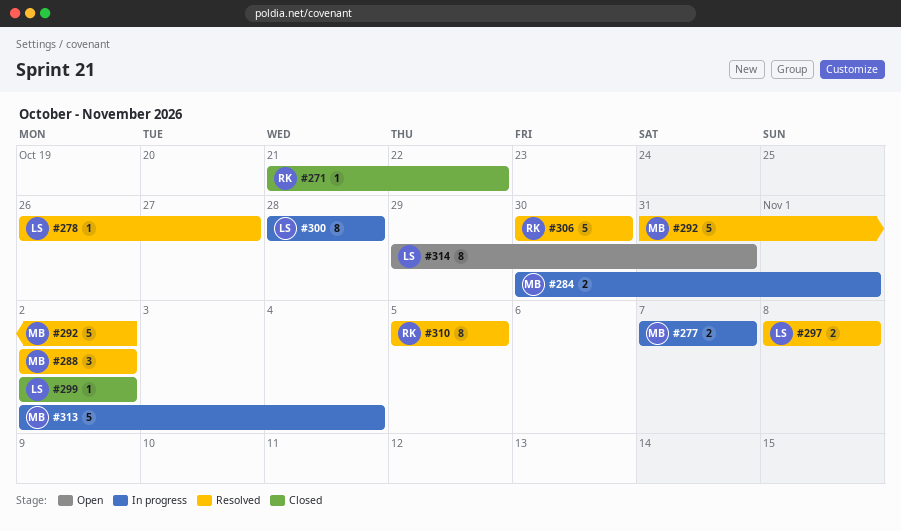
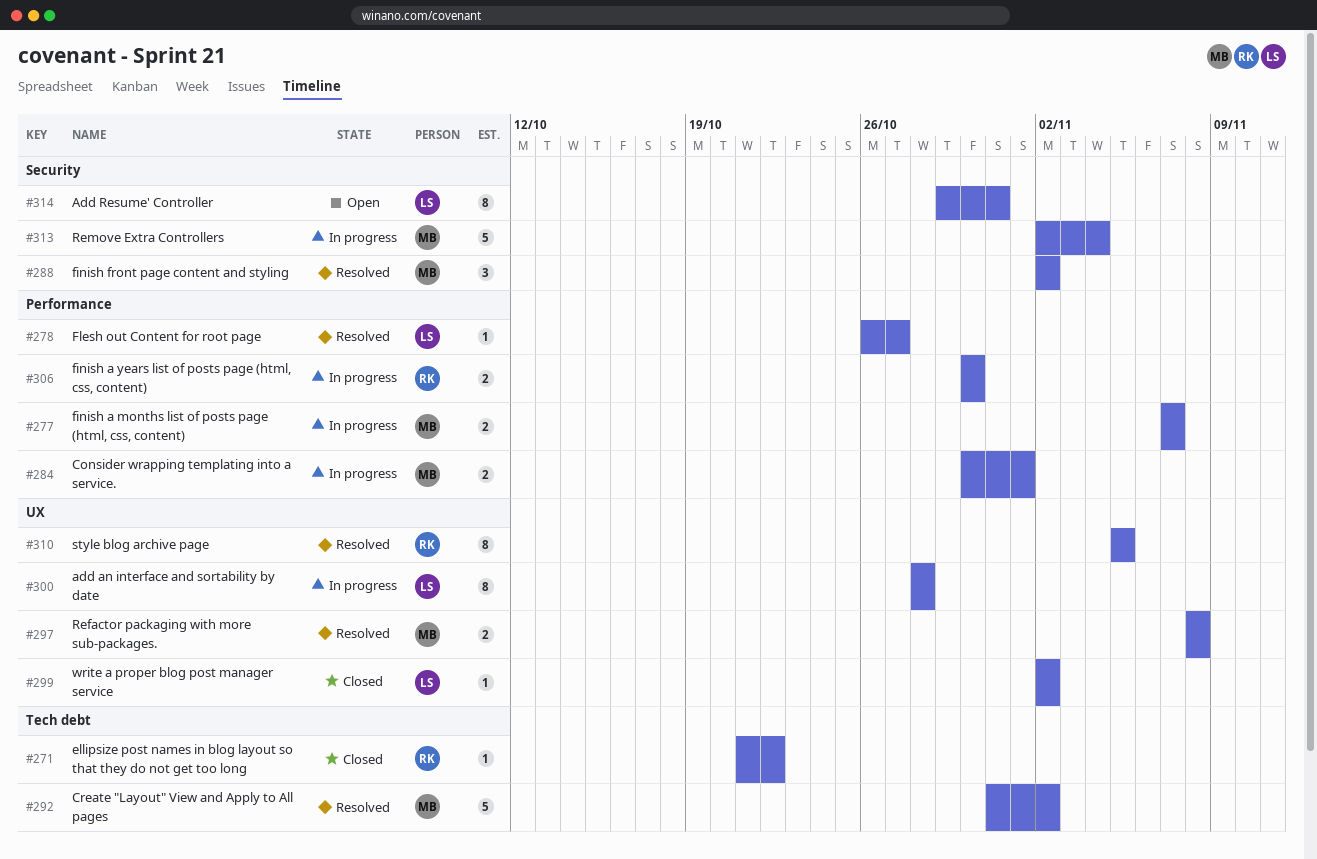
#297, owner: LS -> MB
#306, status: Resolved -> In progress
#306, estimate: 5 -> 2

